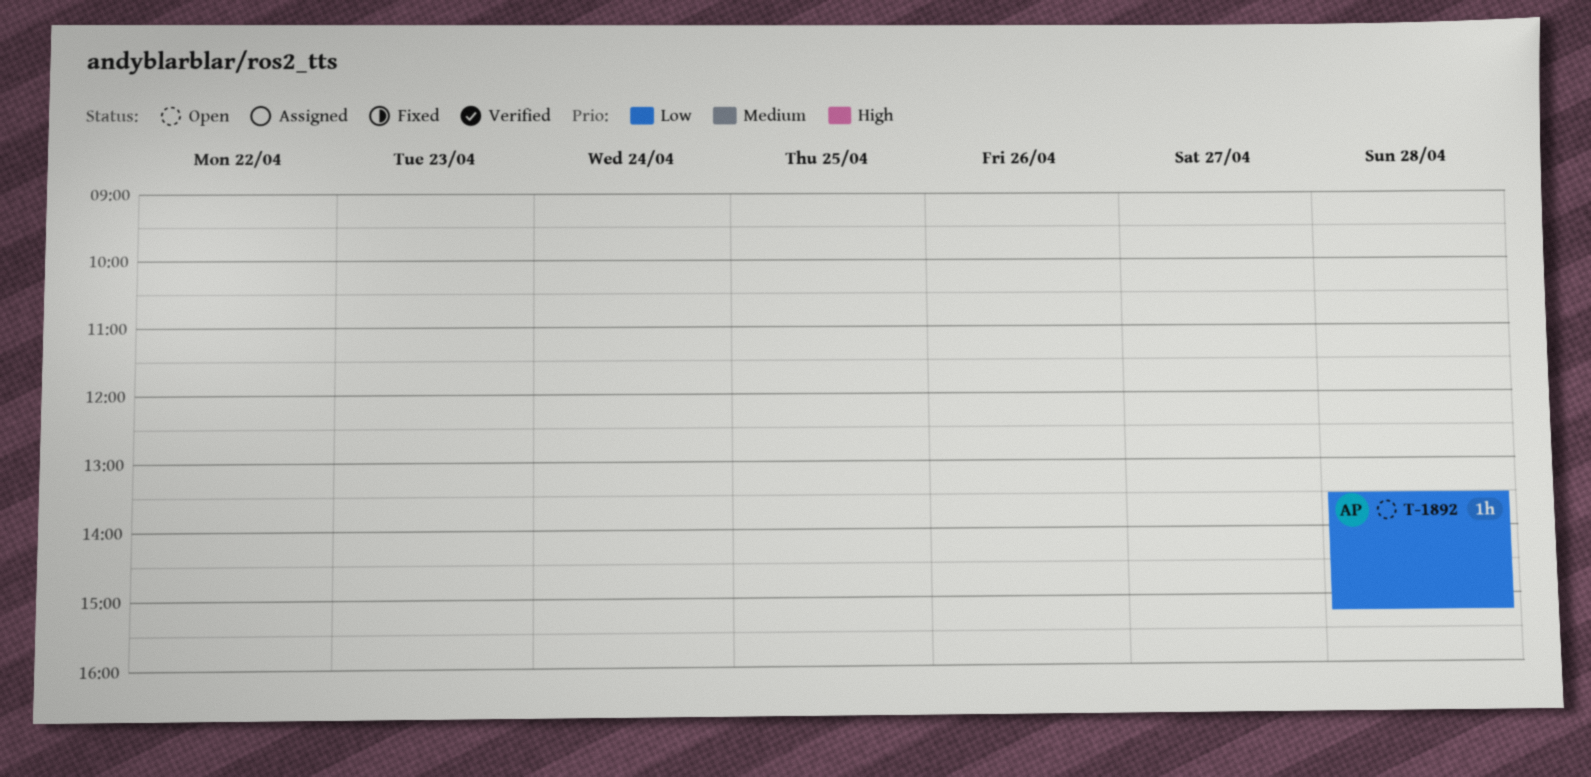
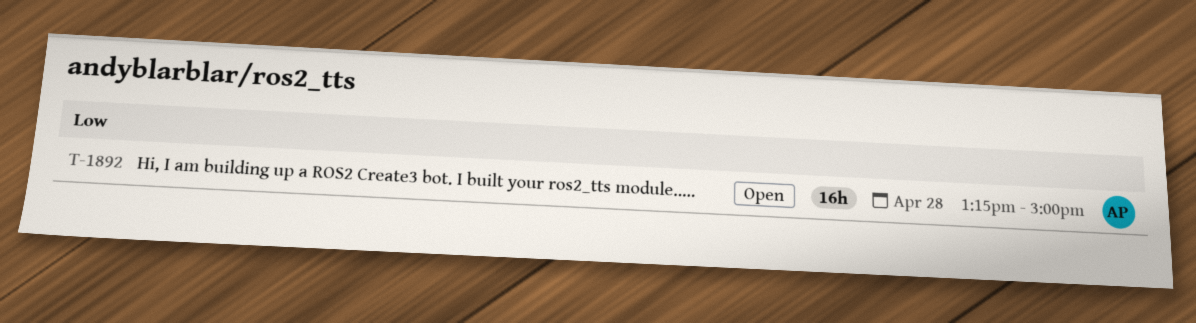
T-1892, estimate: 1h -> 16h
T-1892, begins: 13:30 -> 13:15
T-1892, ends: 15:15 -> 15:00

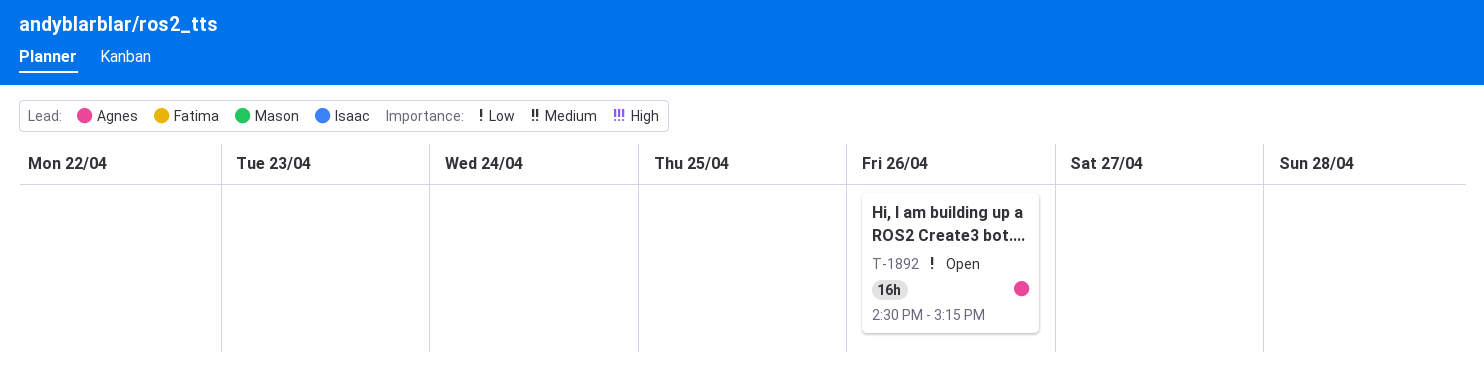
T-1892, day: Apr 28 -> Apr 26
T-1892, begins: 13:15 -> 14:30
T-1892, ends: 15:00 -> 15:15

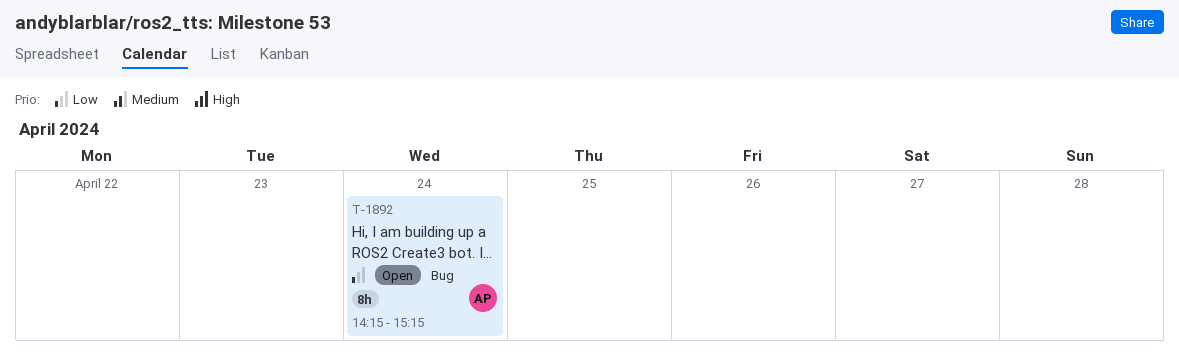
T-1892, estimate: 16h -> 8h
T-1892, day: Apr 26 -> Apr 24
T-1892, begins: 14:30 -> 14:15

